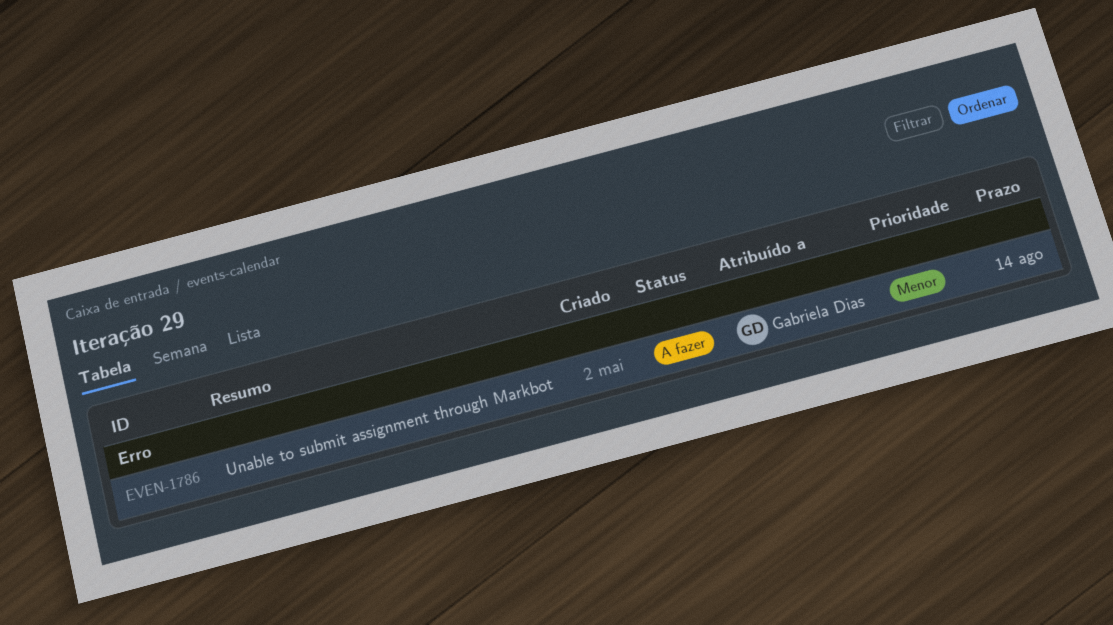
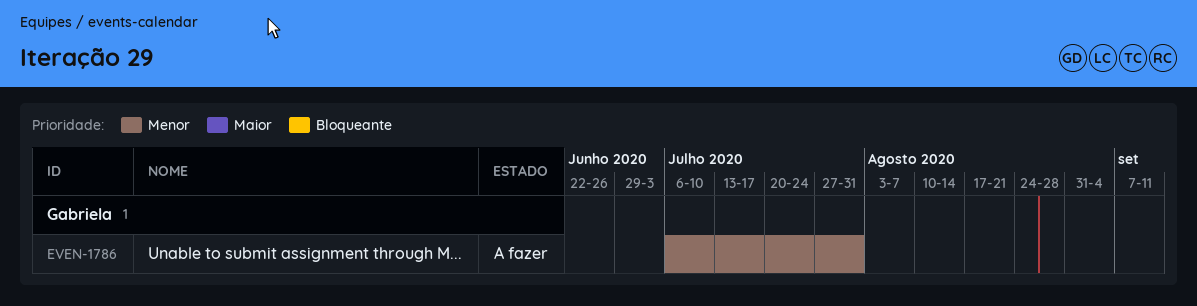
EVEN-1786, due: Aug 14 -> Jul 31

